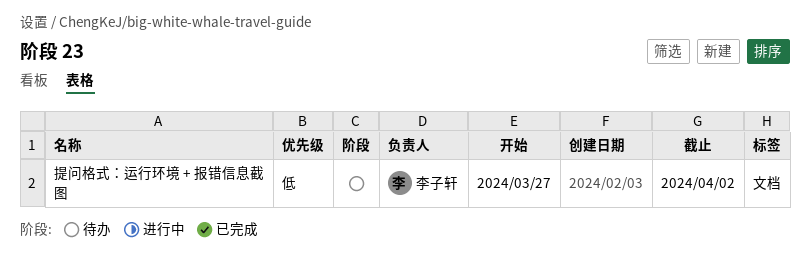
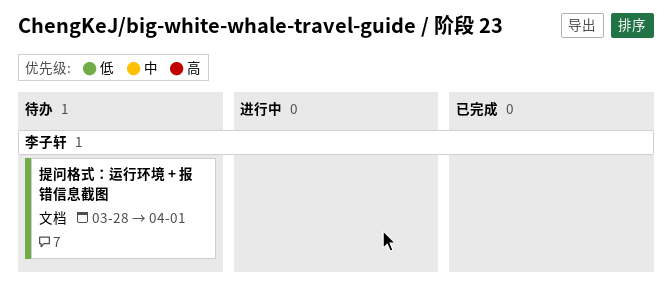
提问格式：运行环境 + 报错信息截图, start: Mar 27 -> Mar 28
提问格式：运行环境 + 报错信息截图, due: Apr 2 -> Apr 1

